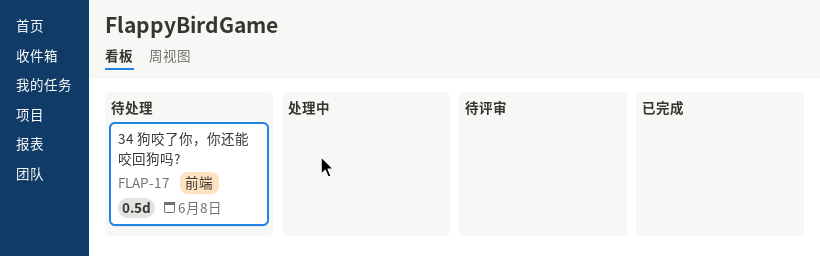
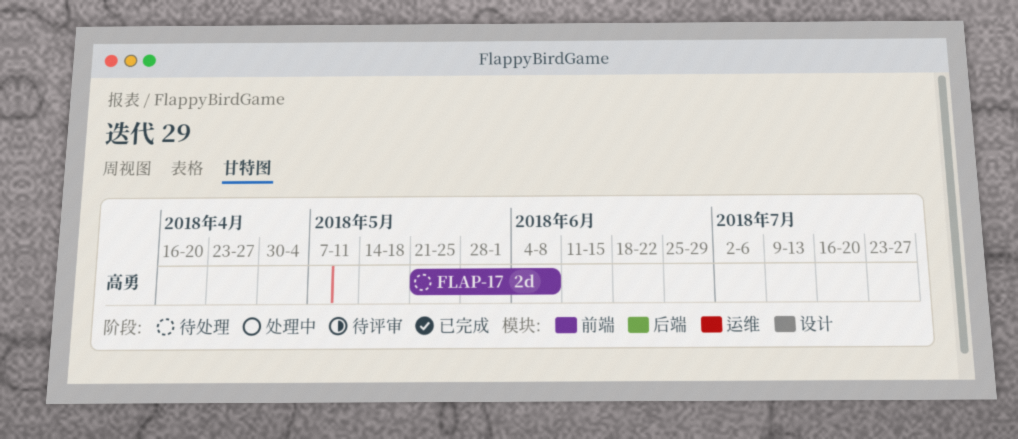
FLAP-17, estimate: 0.5d -> 2d

